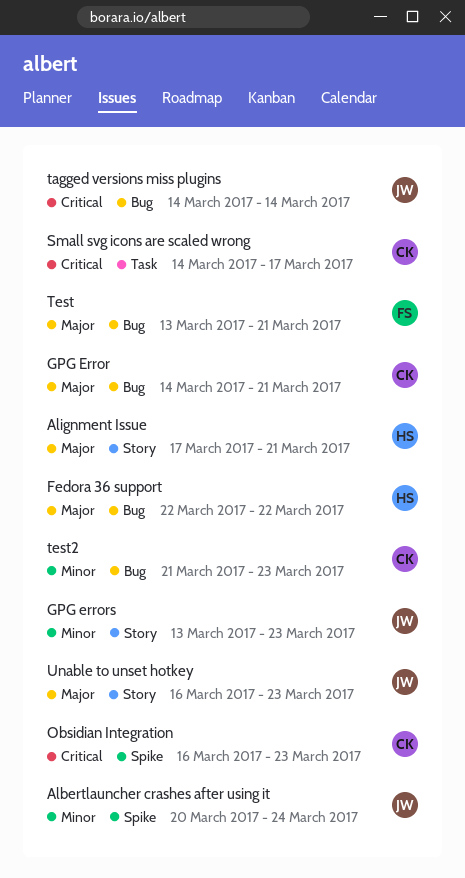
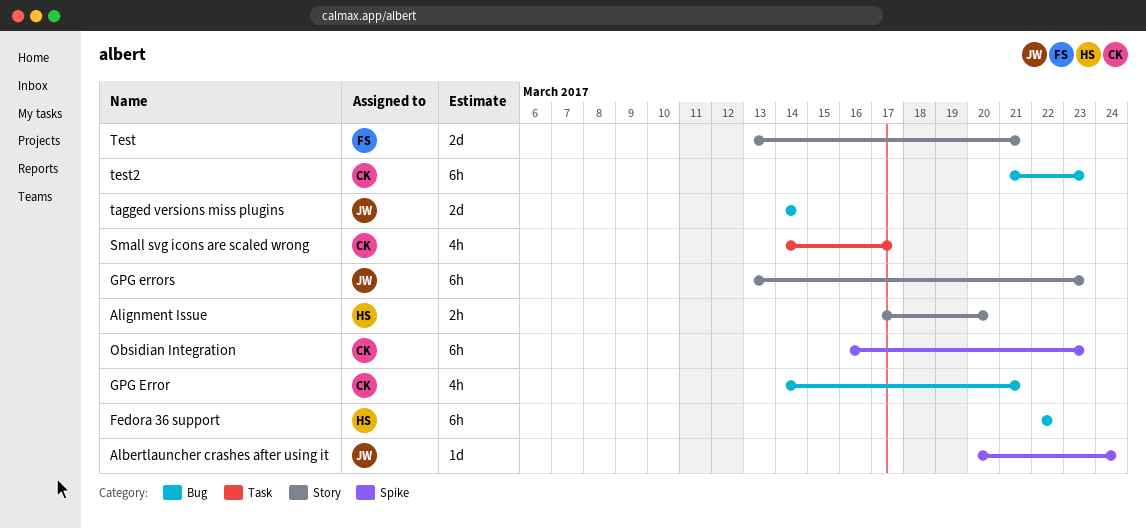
Alignment Issue, due: Mar 21 -> Mar 20
Test, label: Bug -> Story
Unable to unset hotkey: present -> none

